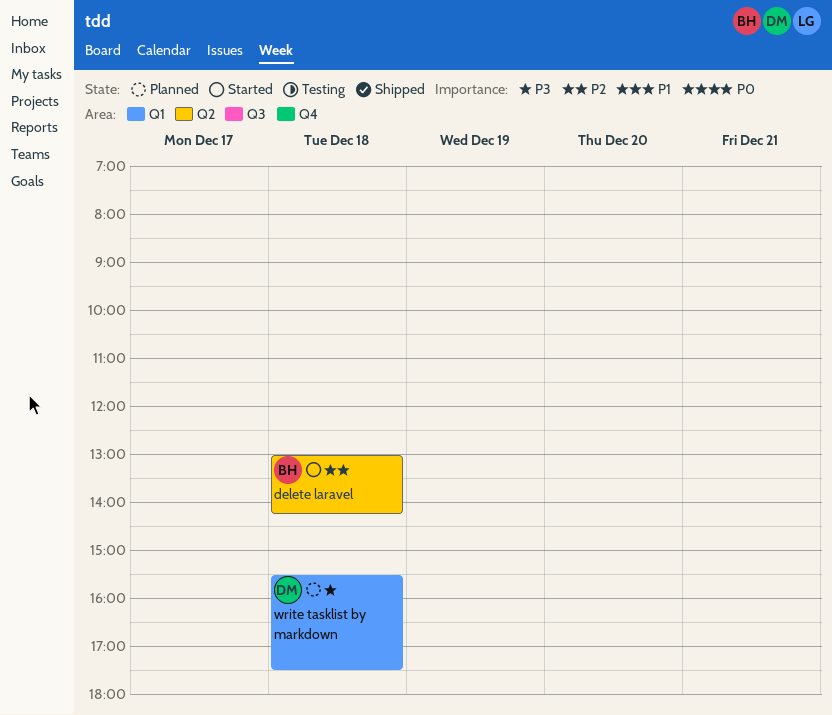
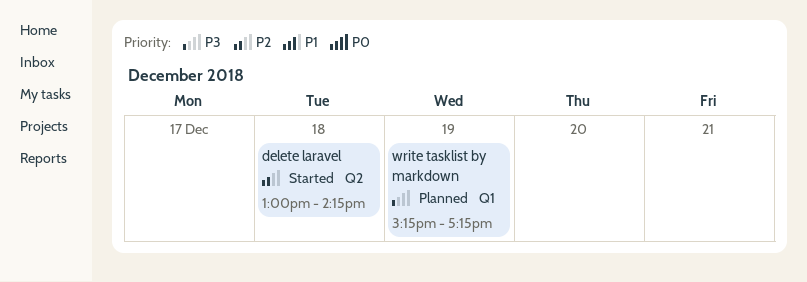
write tasklist by markdown, day: Dec 18 -> Dec 19
write tasklist by markdown, begins: 15:30 -> 15:15
write tasklist by markdown, ends: 17:30 -> 17:15

